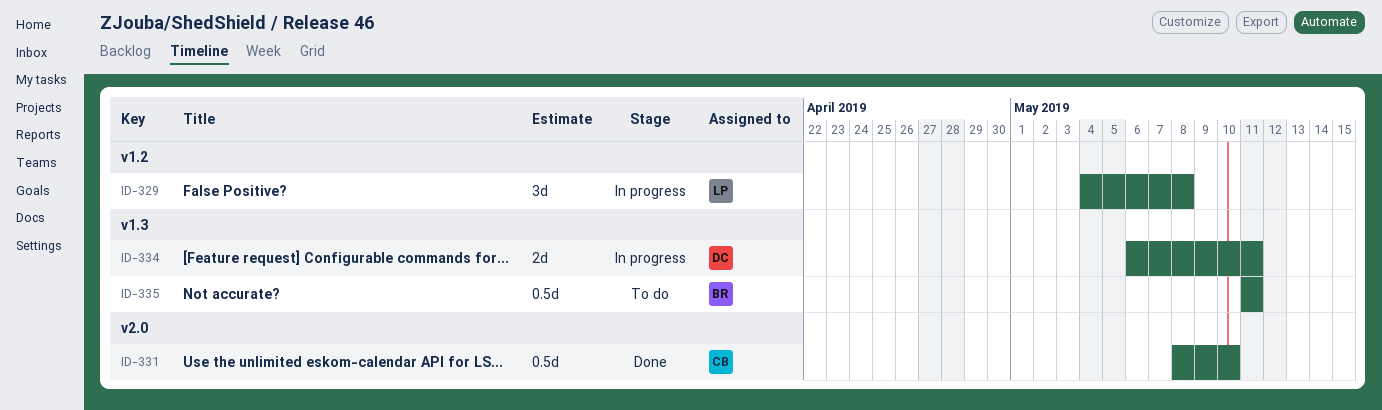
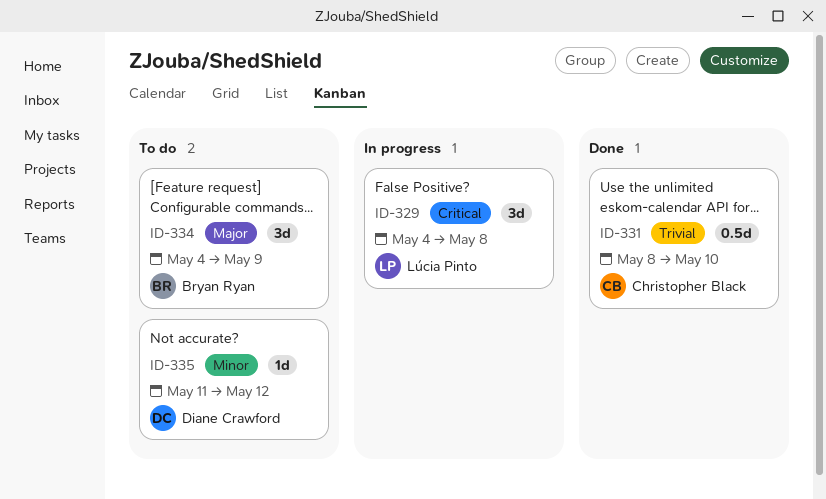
ID-334, status: In progress -> To do
ID-334, owner: Diane Crawford -> Bryan Ryan
ID-334, estimate: 2d -> 3d
ID-334, start: May 6 -> May 4
ID-334, due: May 11 -> May 9
ID-335, owner: Bryan Ryan -> Diane Crawford
ID-335, estimate: 0.5d -> 1d
ID-335, due: May 11 -> May 12

